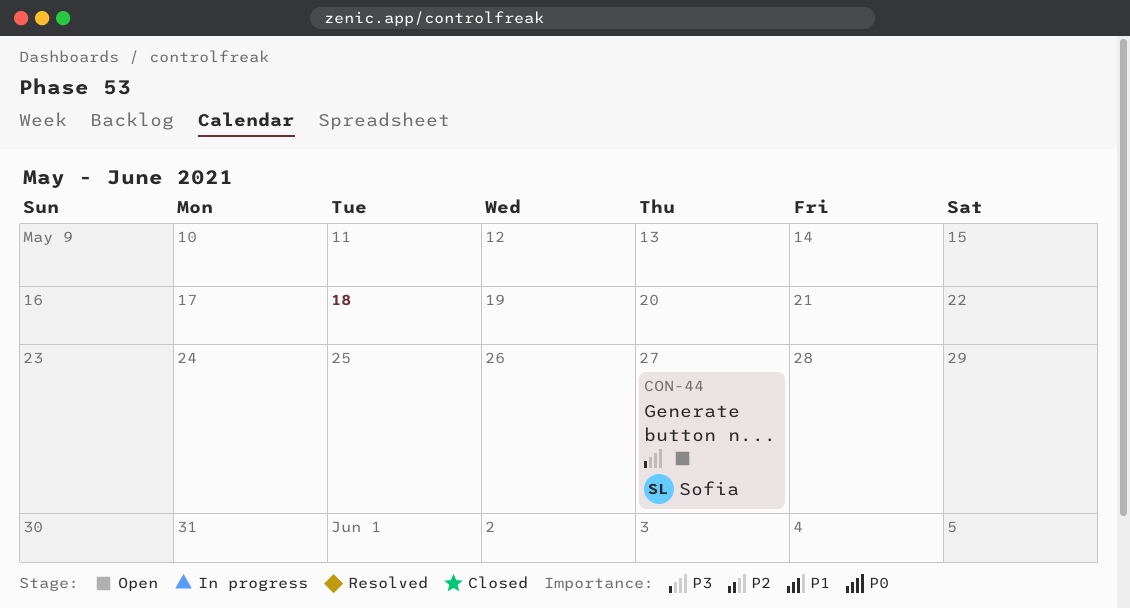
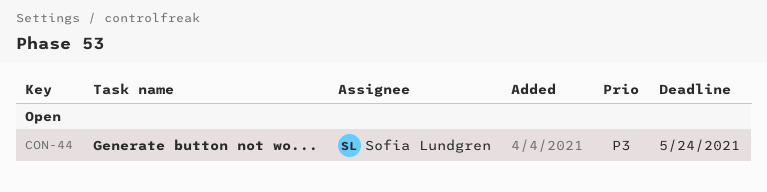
CON-44, due: May 27 -> May 24

